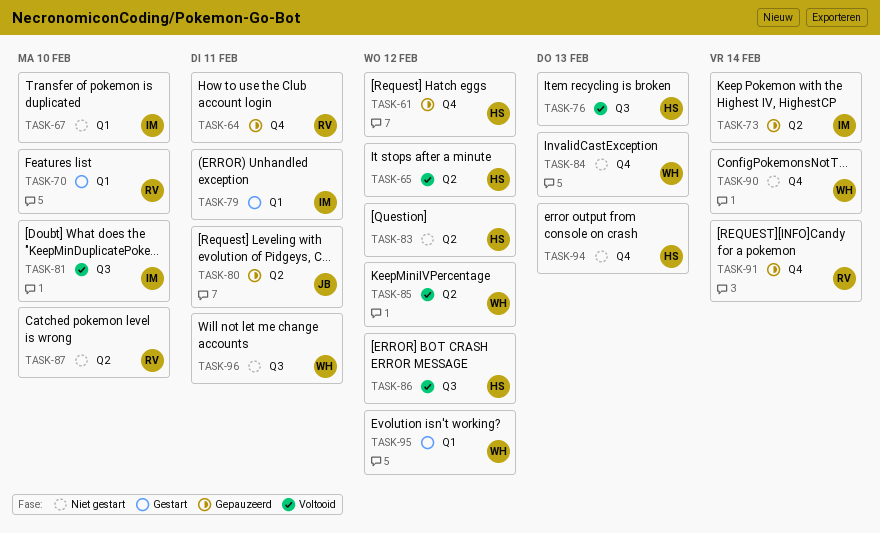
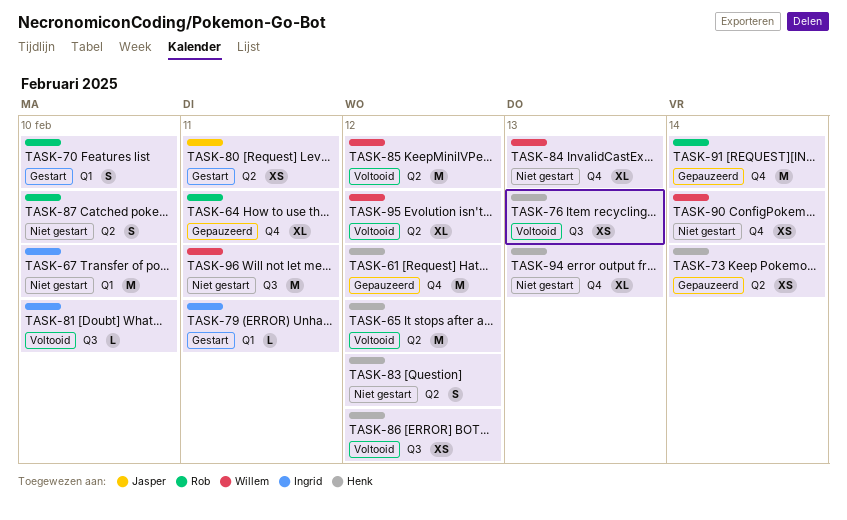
TASK-73, owner: Ingrid -> Henk
TASK-80, status: Gepauzeerd -> Gestart
TASK-95, status: Gestart -> Voltooid
TASK-95, label: Q1 -> Q2

